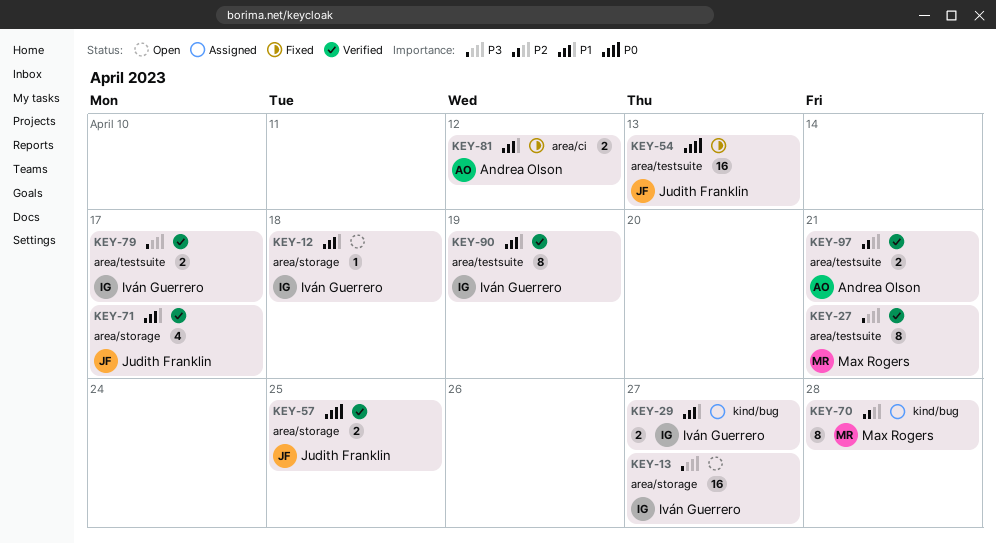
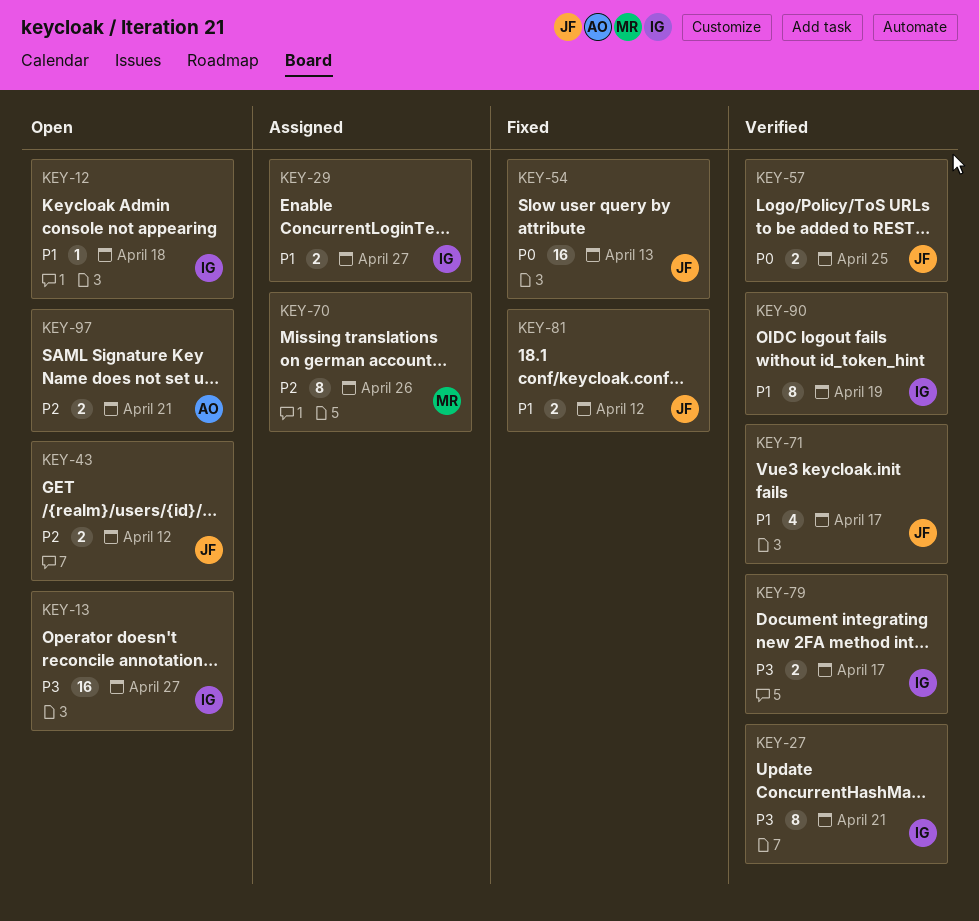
KEY-27, owner: Max Rogers -> Iván Guerrero
KEY-43: none -> present
KEY-70, due: Apr 28 -> Apr 26
KEY-81, owner: Andrea Olson -> Judith Franklin
KEY-97, status: Verified -> Open

